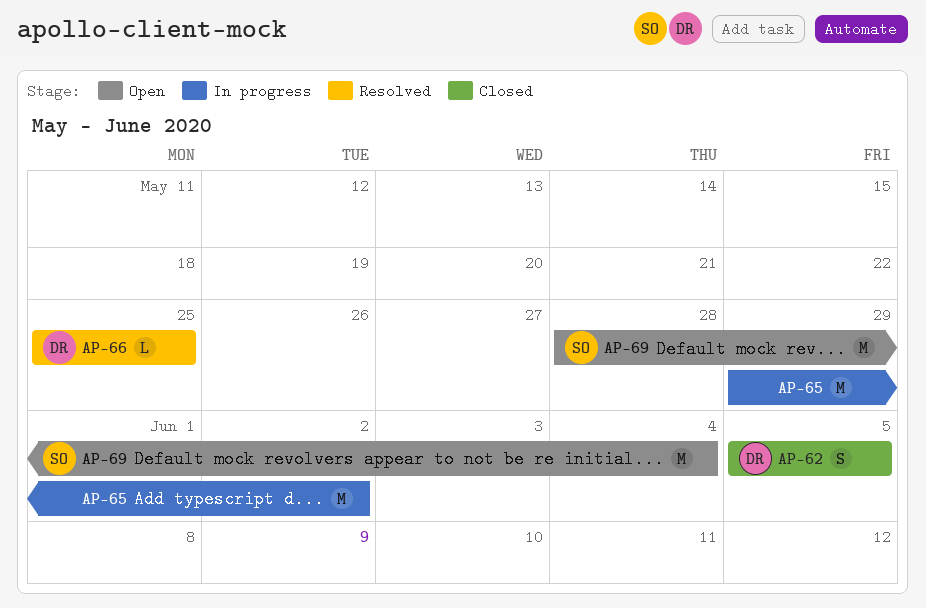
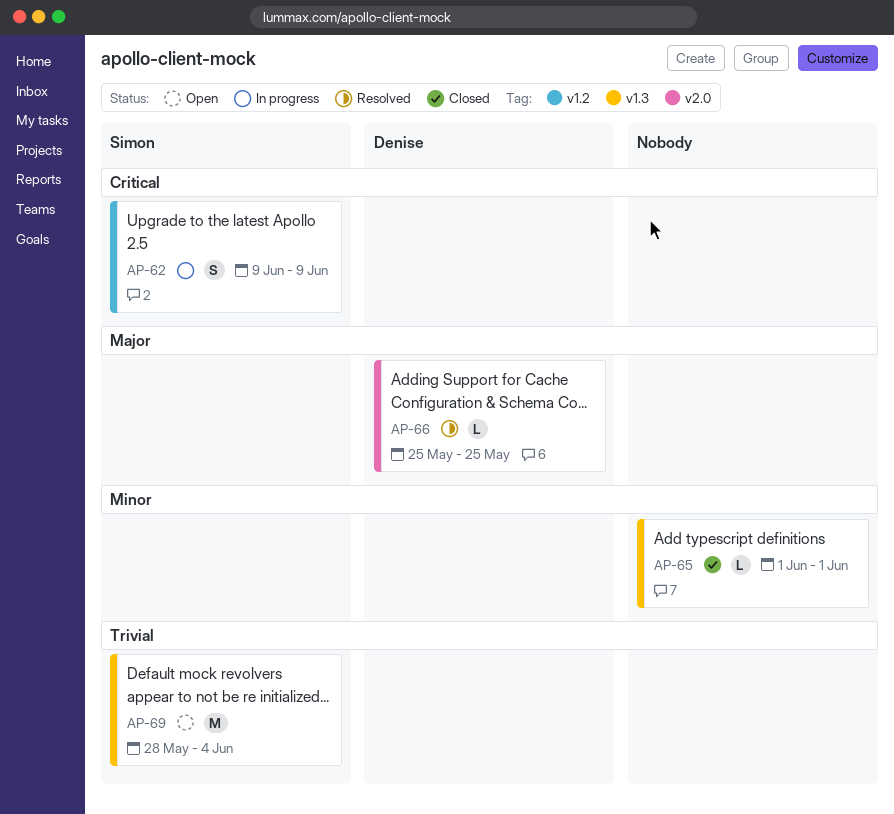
AP-62, status: Closed -> In progress
AP-62, owner: Denise -> Simon
AP-62, start: Jun 5 -> Jun 9
AP-62, due: Jun 5 -> Jun 9
AP-65, status: In progress -> Closed
AP-65, estimate: M -> L
AP-65, start: May 29 -> Jun 1
AP-65, due: Jun 2 -> Jun 1

